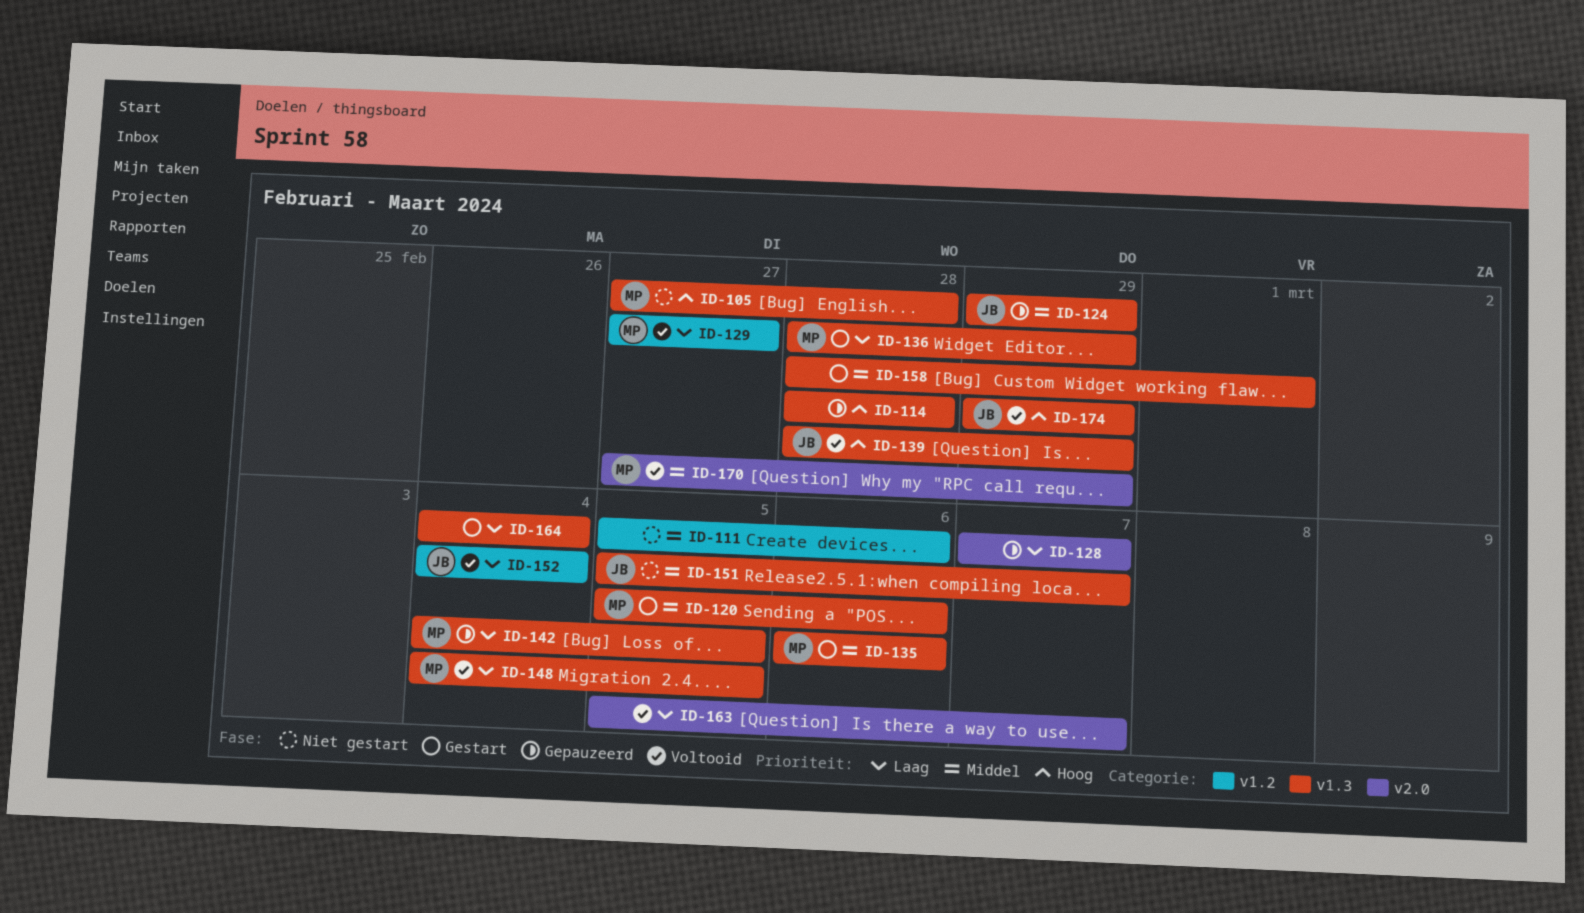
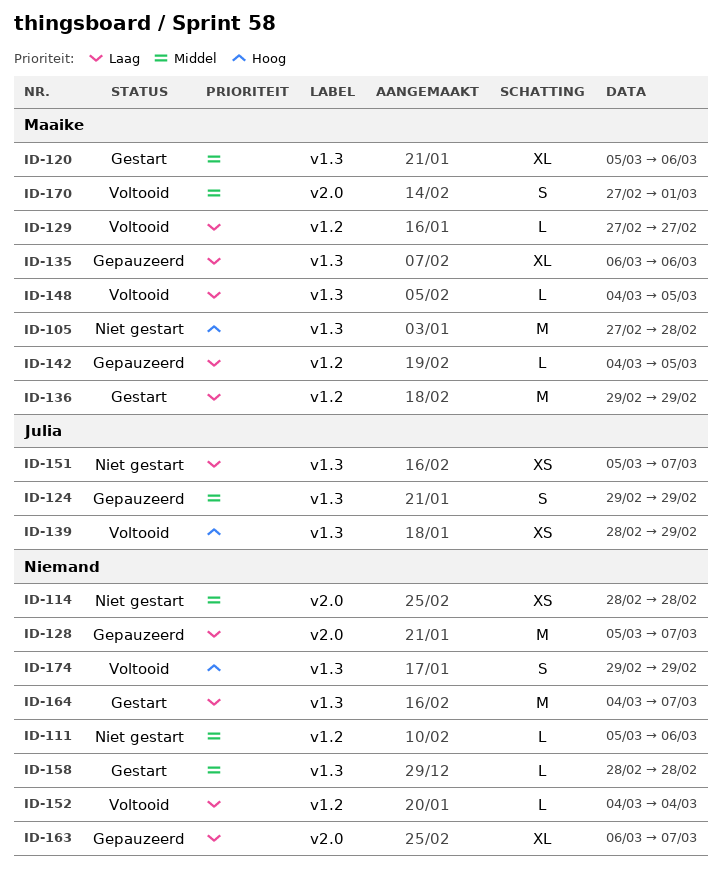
ID-114, status: Gepauzeerd -> Niet gestart
ID-114, priority: Hoog -> Middel
ID-114, label: v1.3 -> v2.0
ID-128, start: Mar 7 -> Mar 5
ID-135, status: Gestart -> Gepauzeerd
ID-135, priority: Middel -> Laag
ID-136, label: v1.3 -> v1.2
ID-136, start: Feb 28 -> Feb 29
ID-142, label: v1.3 -> v1.2
ID-151, priority: Middel -> Laag
ID-152, owner: Julia -> none
ID-158, due: Mar 1 -> Feb 28
ID-163, status: Voltooid -> Gepauzeerd
ID-163, start: Mar 5 -> Mar 6
ID-164, due: Mar 4 -> Mar 7
ID-170, due: Feb 29 -> Mar 1
ID-174, owner: Julia -> none

